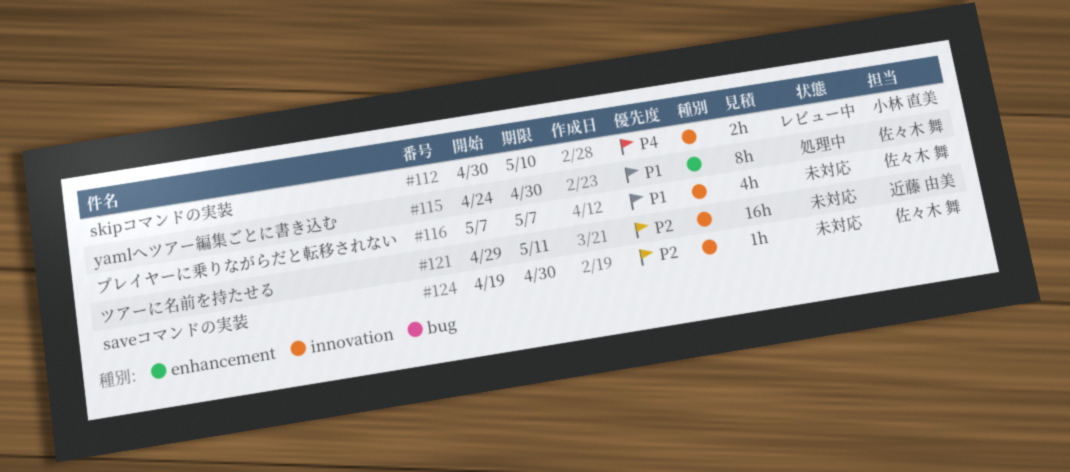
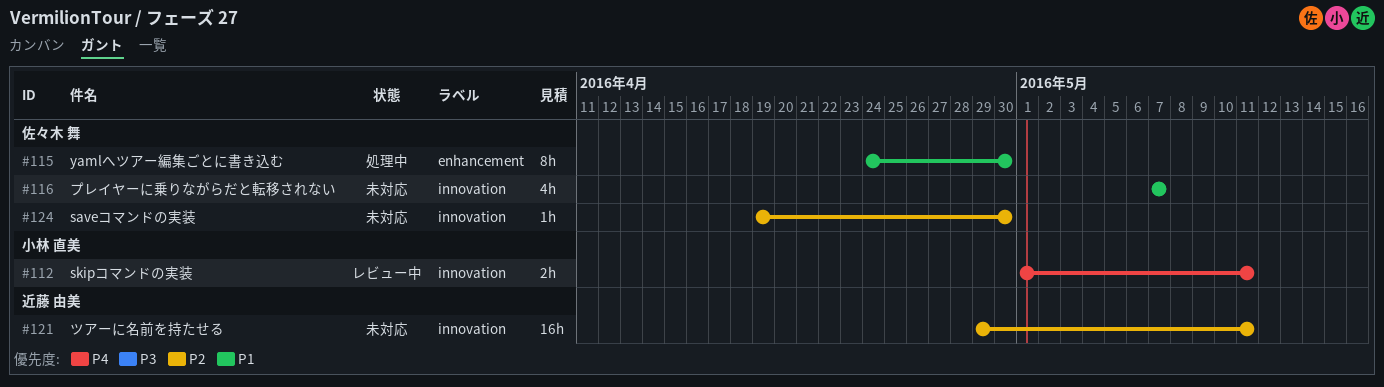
#112, start: Apr 30 -> May 1
#112, due: May 10 -> May 11

